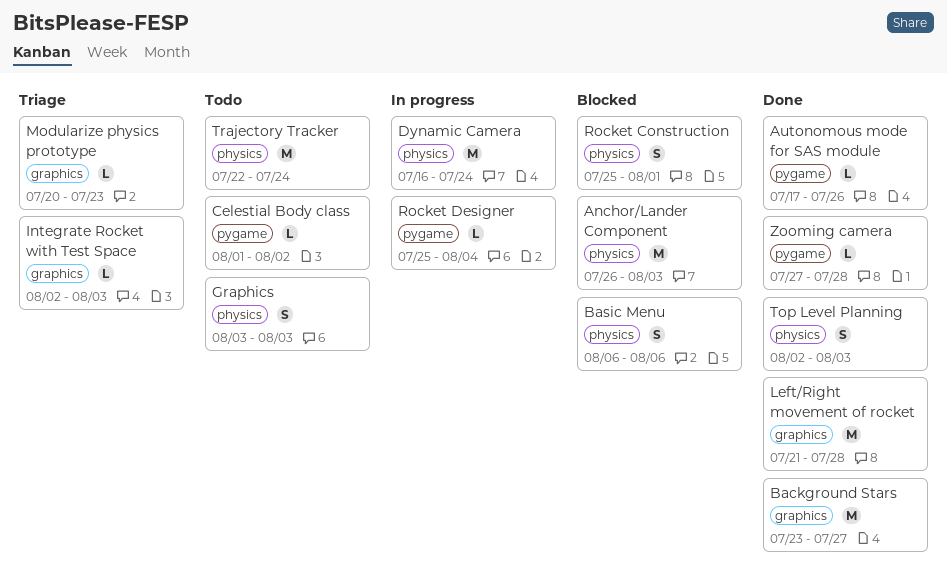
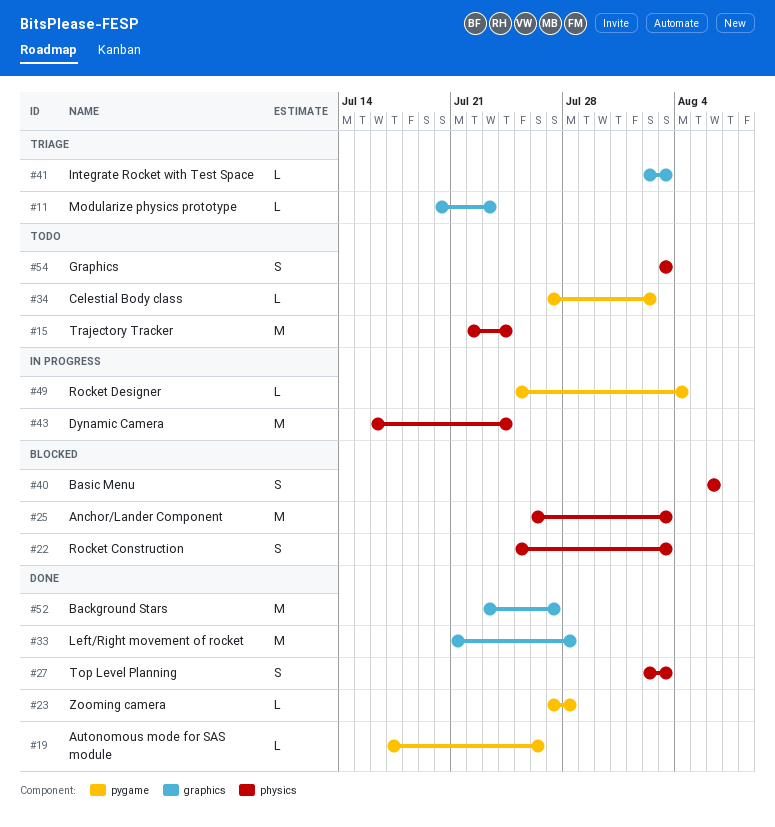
Celestial Body class, start: Aug 1 -> Jul 27
Rocket Construction, due: Aug 1 -> Aug 3

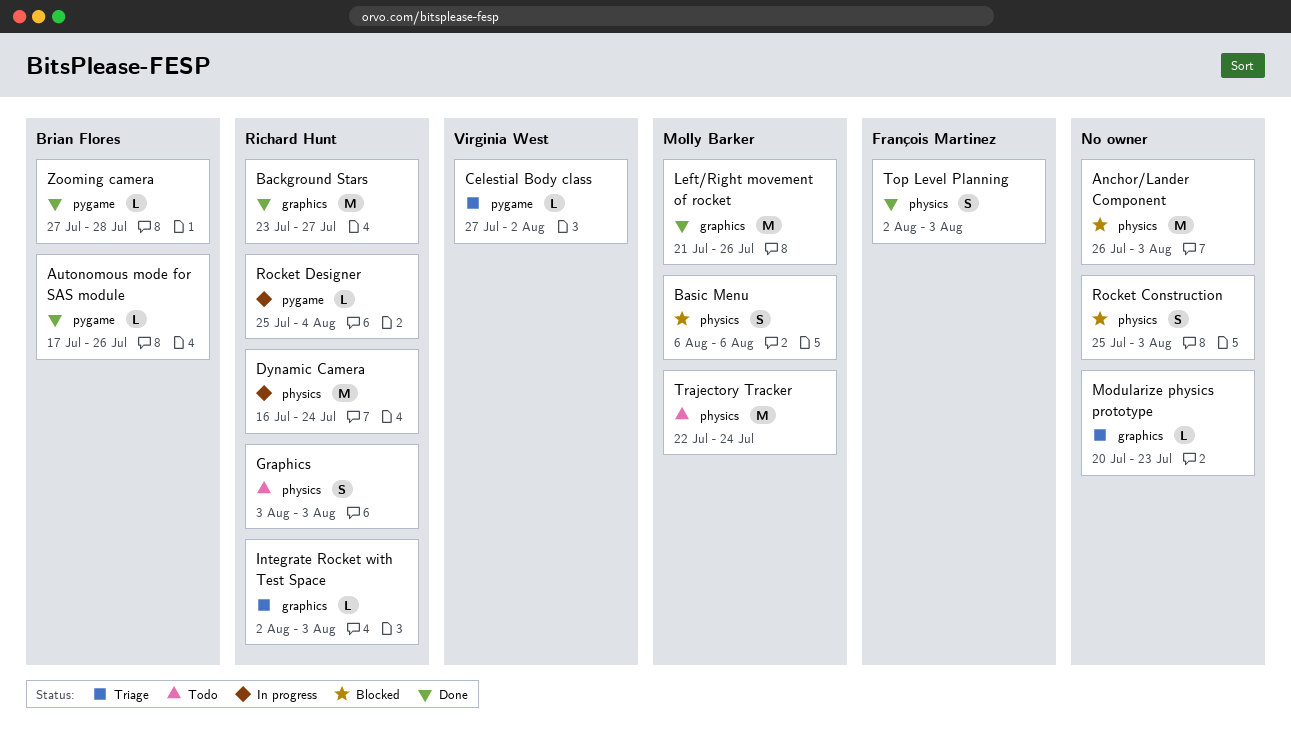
Celestial Body class, status: Todo -> Triage
Left/Right movement of rocket, due: Jul 28 -> Jul 26

